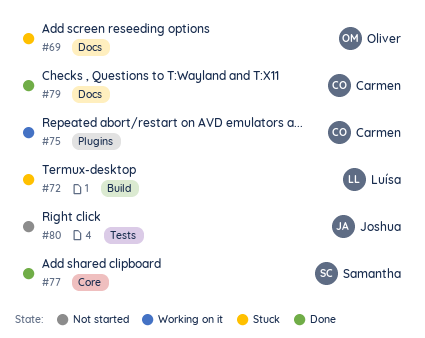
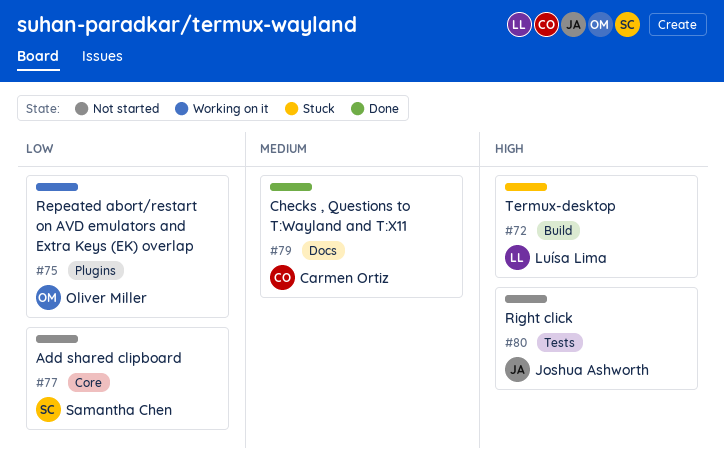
#69: present -> none
#75, owner: Carmen Ortiz -> Oliver Miller
#77, status: Done -> Not started

